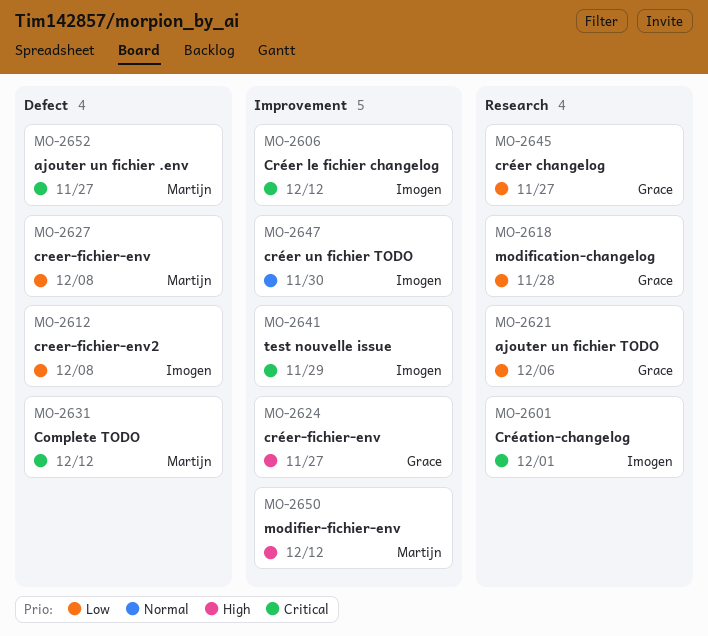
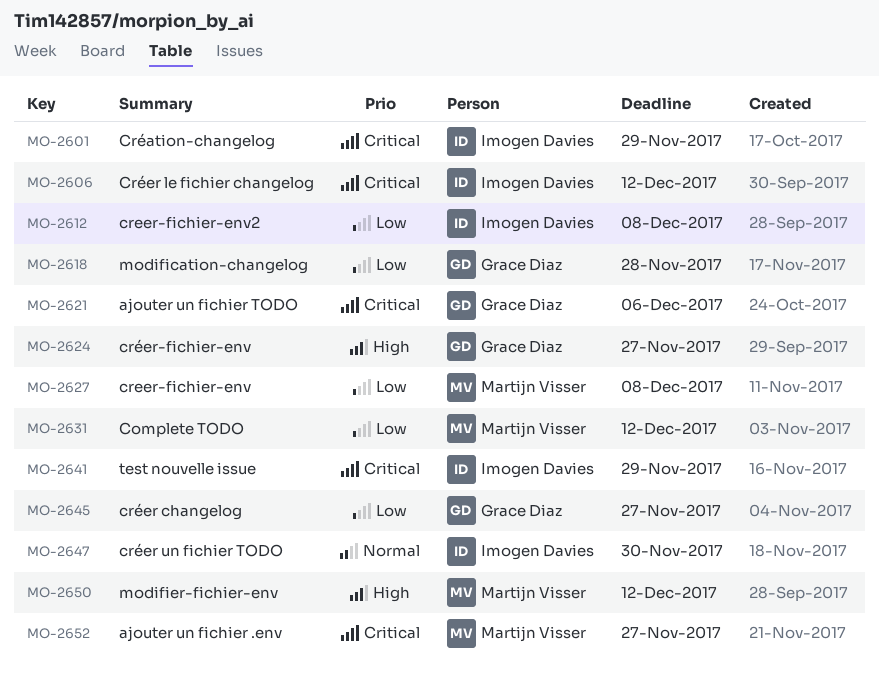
MO-2601, due: Dec 1 -> Nov 29
MO-2621, priority: Low -> Critical
MO-2631, priority: Critical -> Low

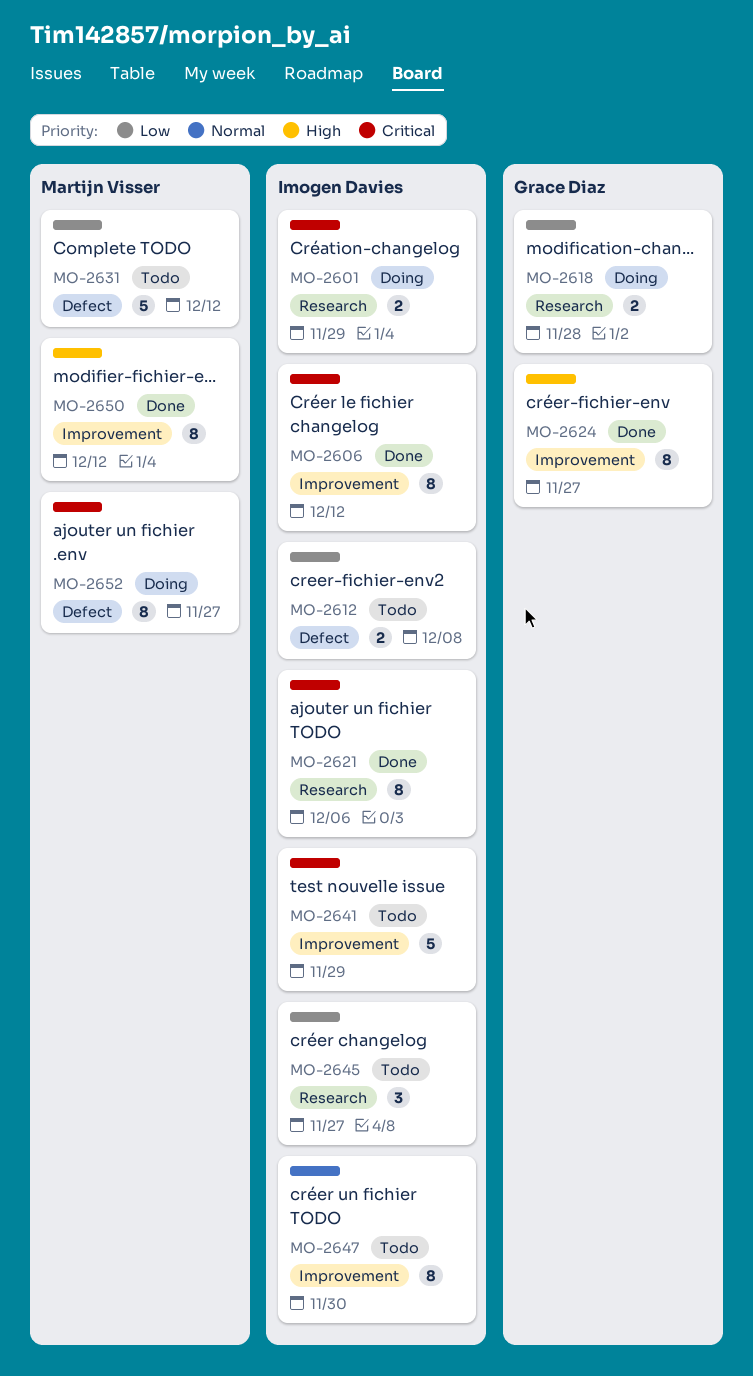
MO-2621, owner: Grace Diaz -> Imogen Davies
MO-2627: present -> none
MO-2645, owner: Grace Diaz -> Imogen Davies

